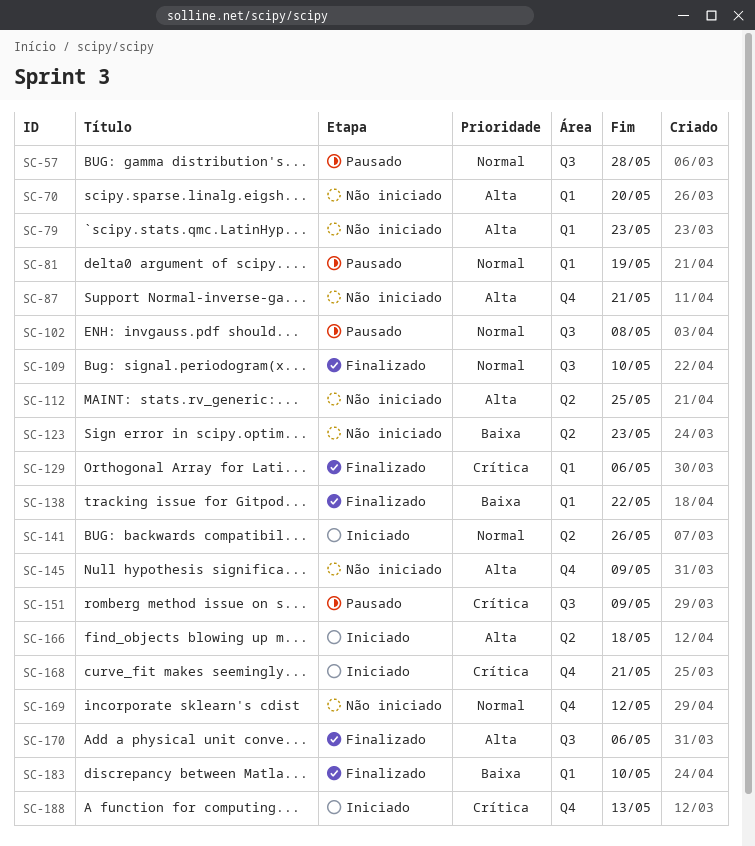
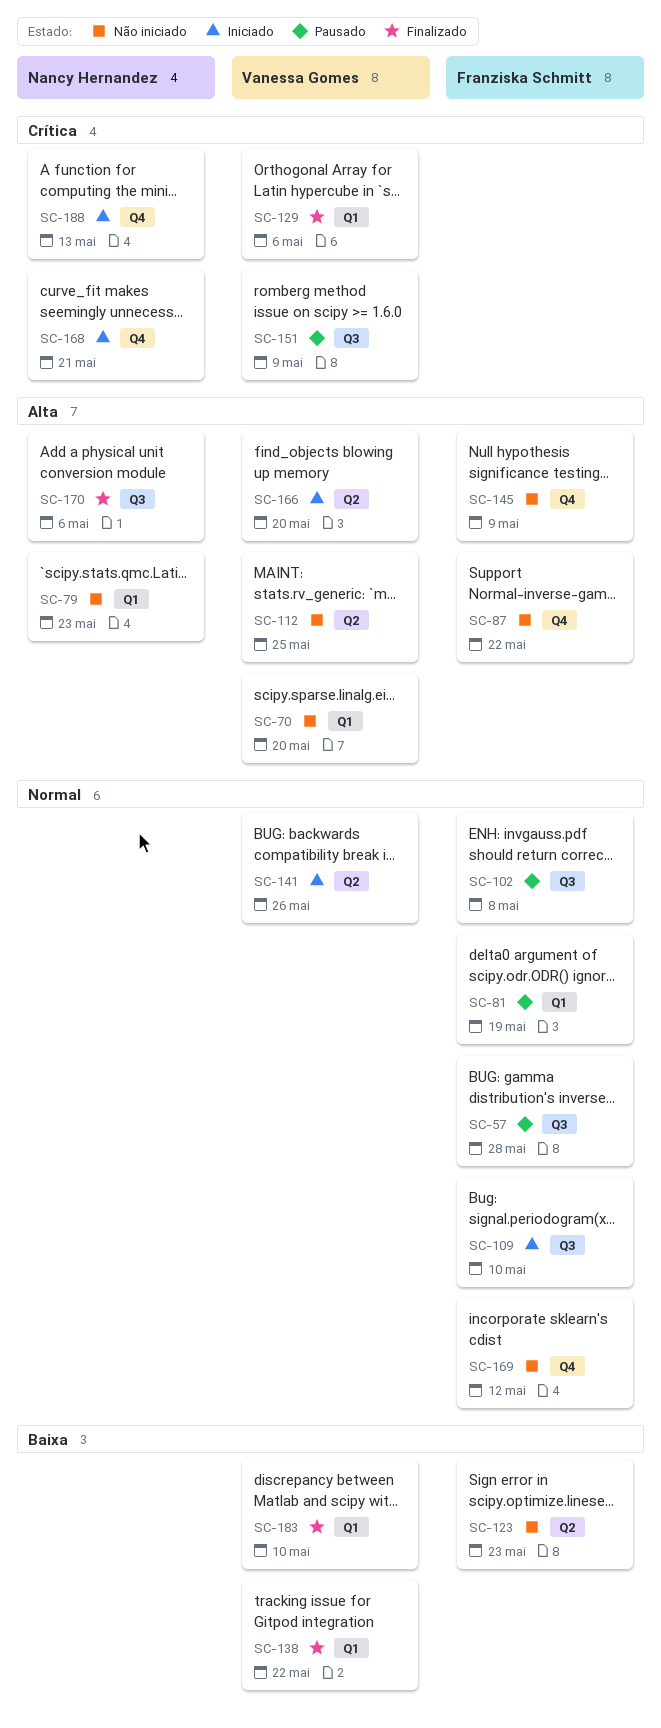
SC-87, due: May 21 -> May 22
SC-109, status: Finalizado -> Iniciado
SC-166, due: May 18 -> May 20

